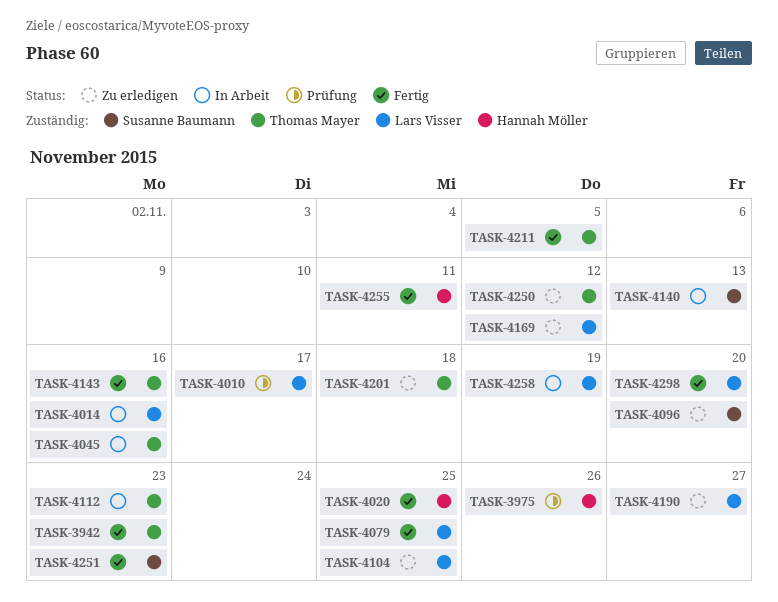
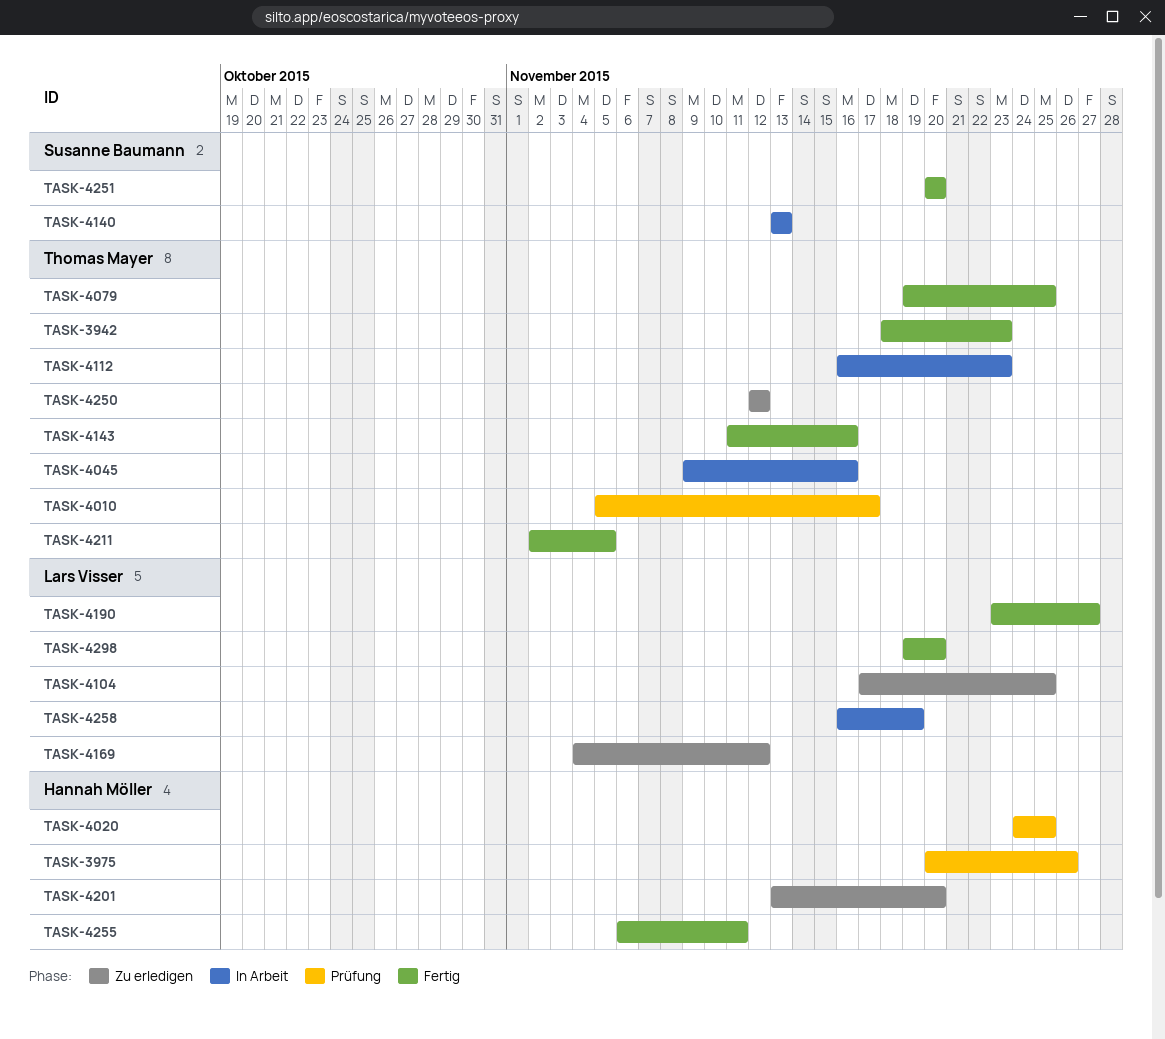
TASK-4010, owner: Lars Visser -> Thomas Mayer
TASK-4014: present -> none
TASK-4020, status: Fertig -> Prüfung
TASK-4079, owner: Lars Visser -> Thomas Mayer
TASK-4096: present -> none
TASK-4190, status: Zu erledigen -> Fertig
TASK-4201, owner: Thomas Mayer -> Hannah Möller
TASK-4201, due: Nov 18 -> Nov 20
TASK-4251, due: Nov 23 -> Nov 20

